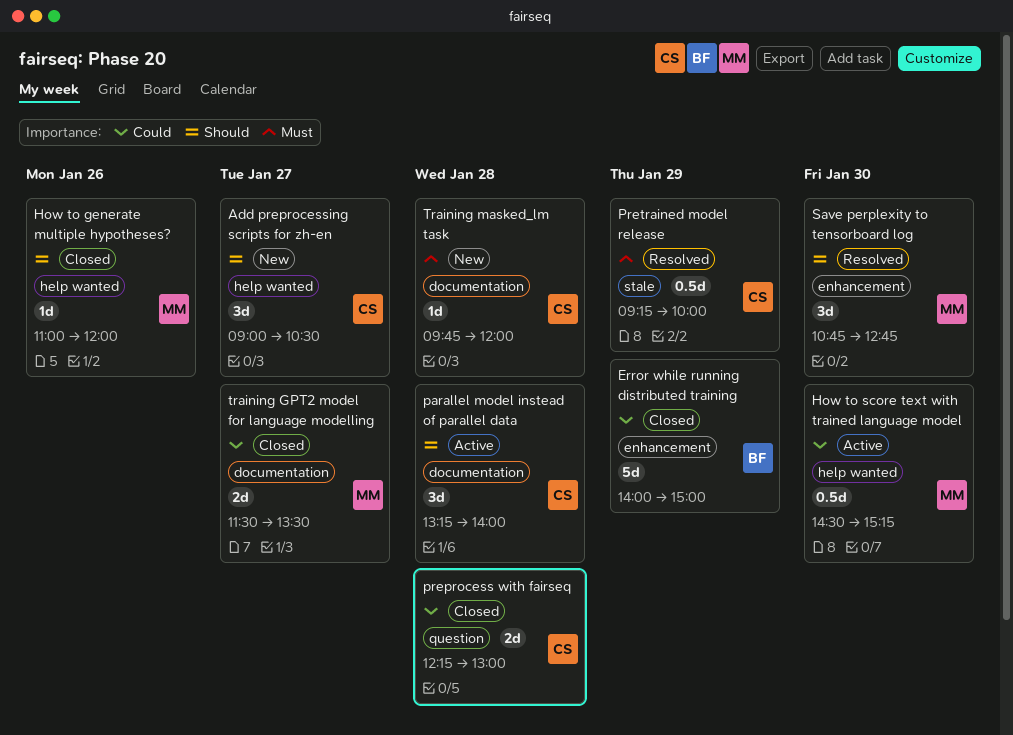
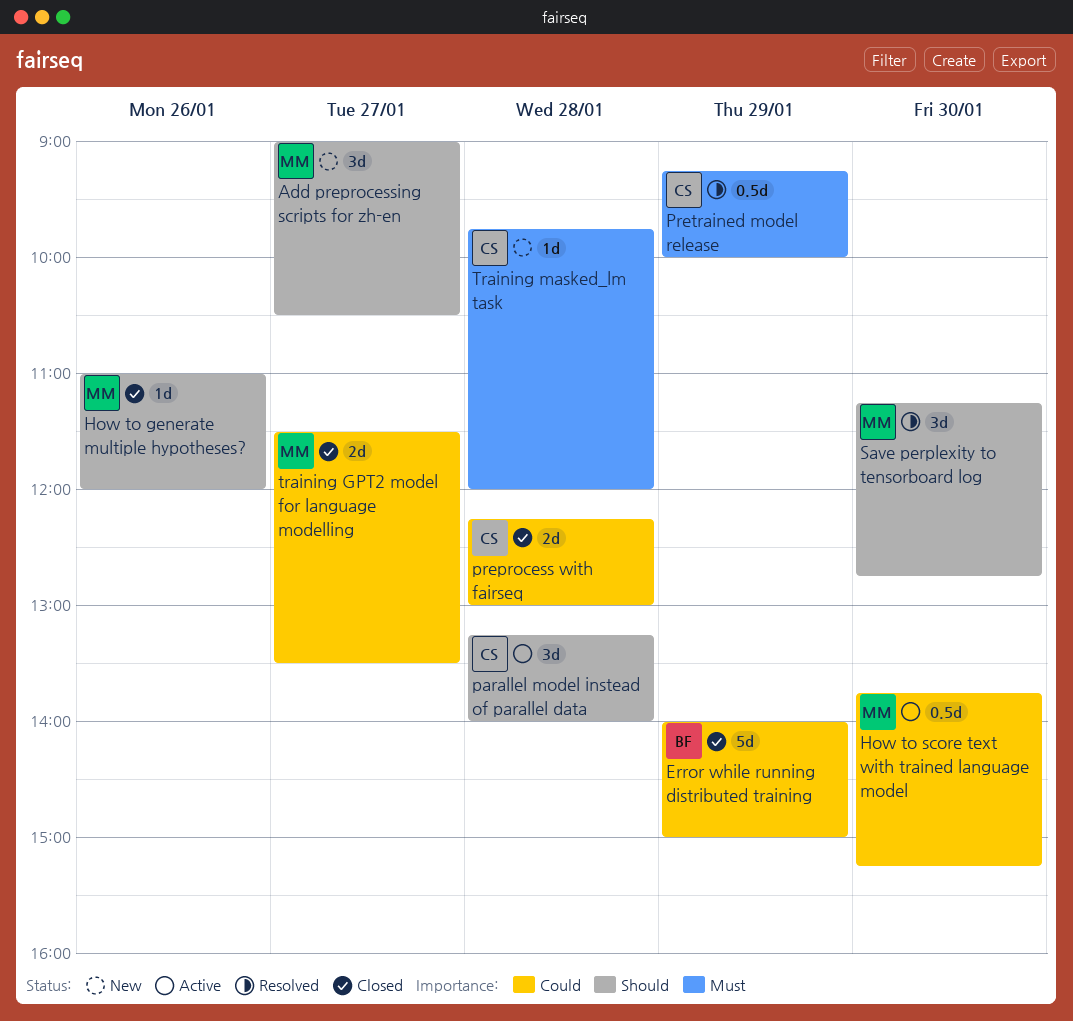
Add preprocessing scripts for zh-en, owner: CS -> MM
How to score text with trained language model, begins: 14:30 -> 13:45
Save perplexity to tensorboard log, begins: 10:45 -> 11:15

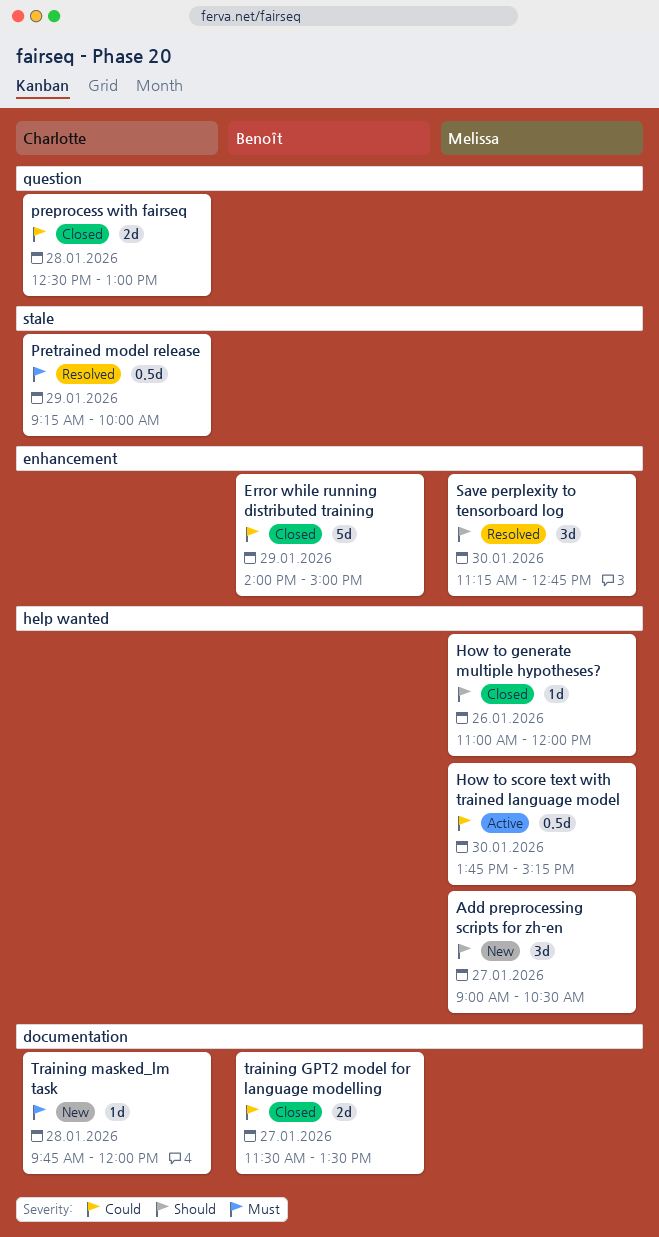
parallel model instead of parallel data: present -> none
preprocess with fairseq, begins: 12:15 -> 12:30
training GPT2 model for language modelling, owner: Melissa -> Benoît

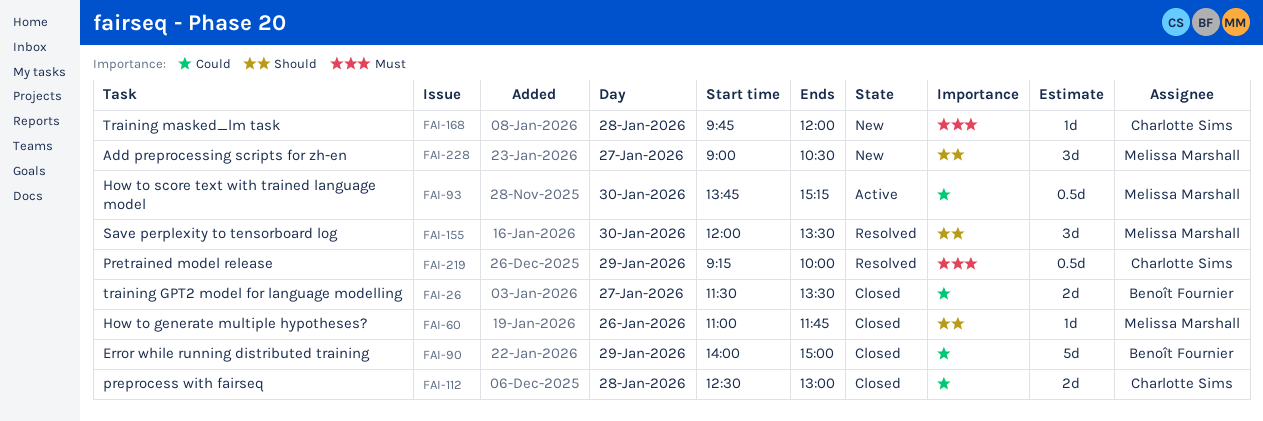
How to generate multiple hypotheses?, ends: 12:00 -> 11:45
Save perplexity to tensorboard log, begins: 11:15 -> 12:00
Save perplexity to tensorboard log, ends: 12:45 -> 13:30

